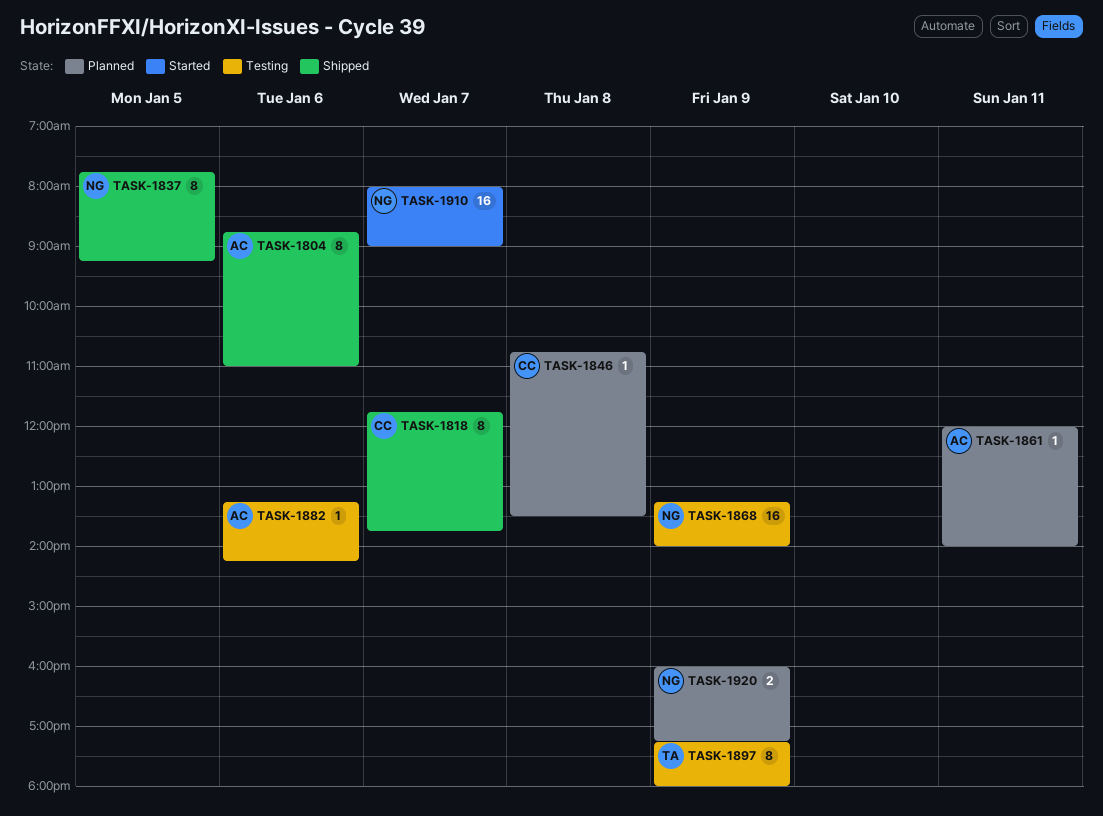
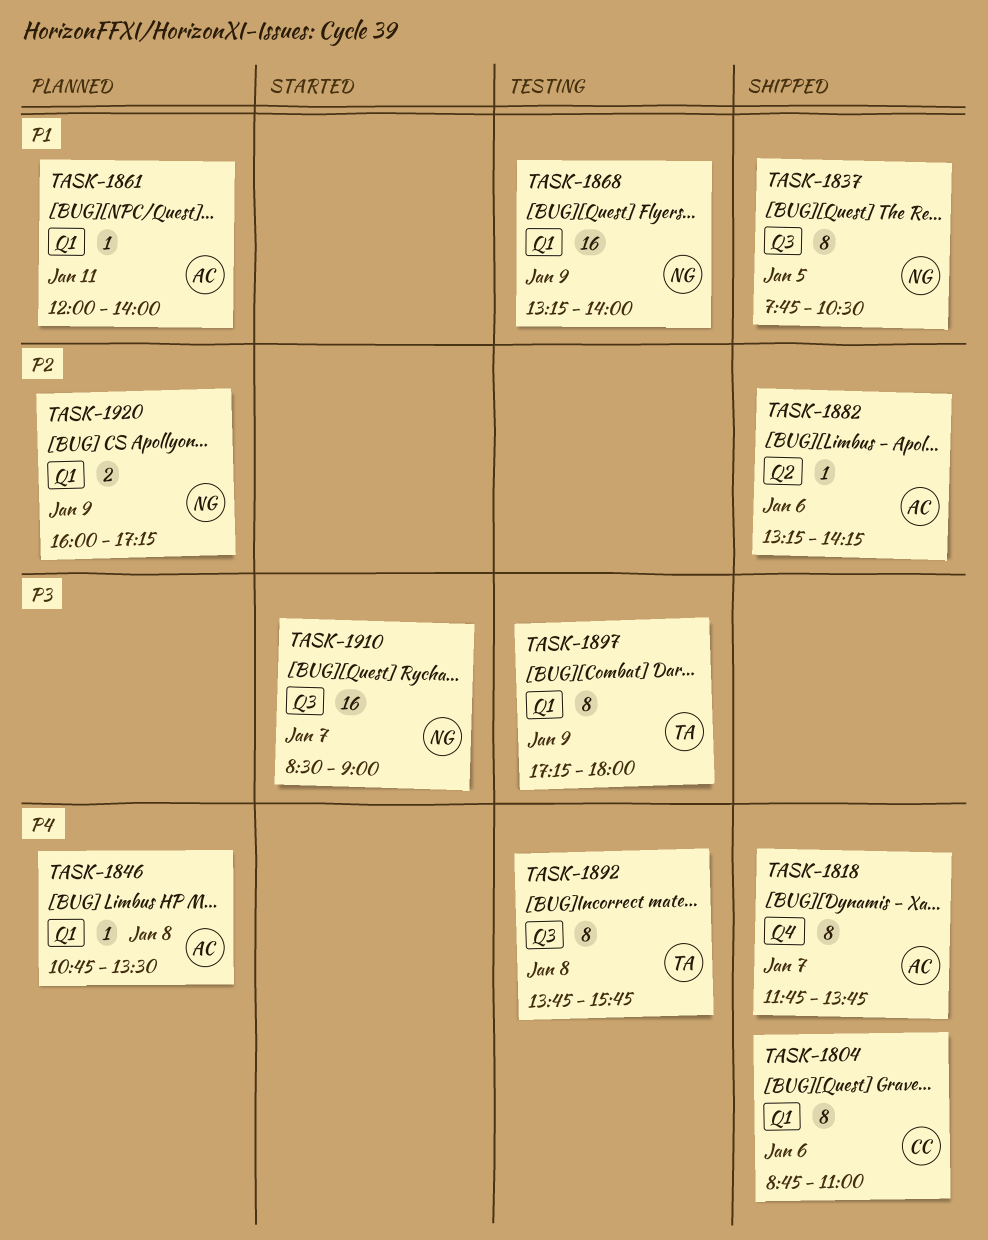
TASK-1804, owner: AC -> CC
TASK-1818, owner: CC -> AC
TASK-1837, ends: 09:15 -> 10:30
TASK-1846, owner: CC -> AC
TASK-1882, status: Testing -> Shipped
TASK-1892: none -> present
TASK-1910, begins: 08:00 -> 08:30

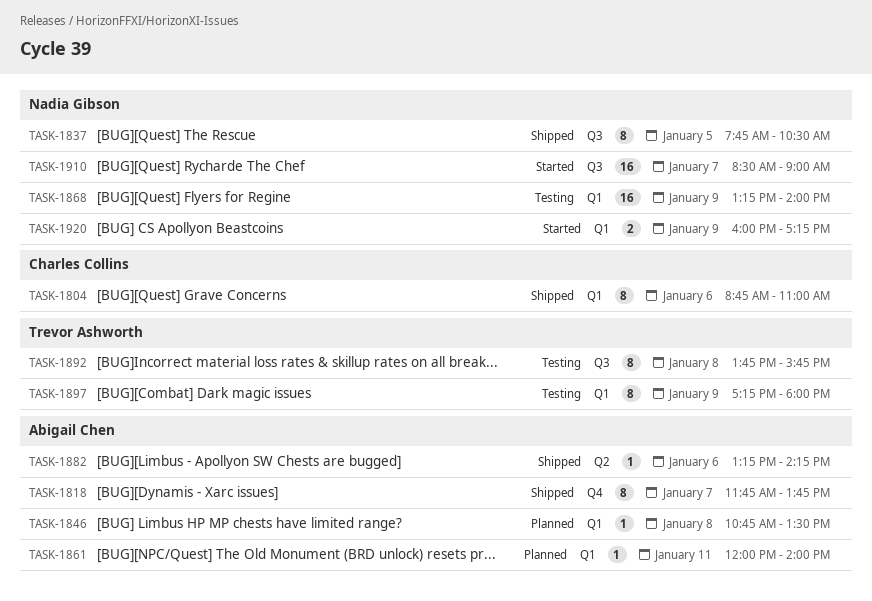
TASK-1920, status: Planned -> Started

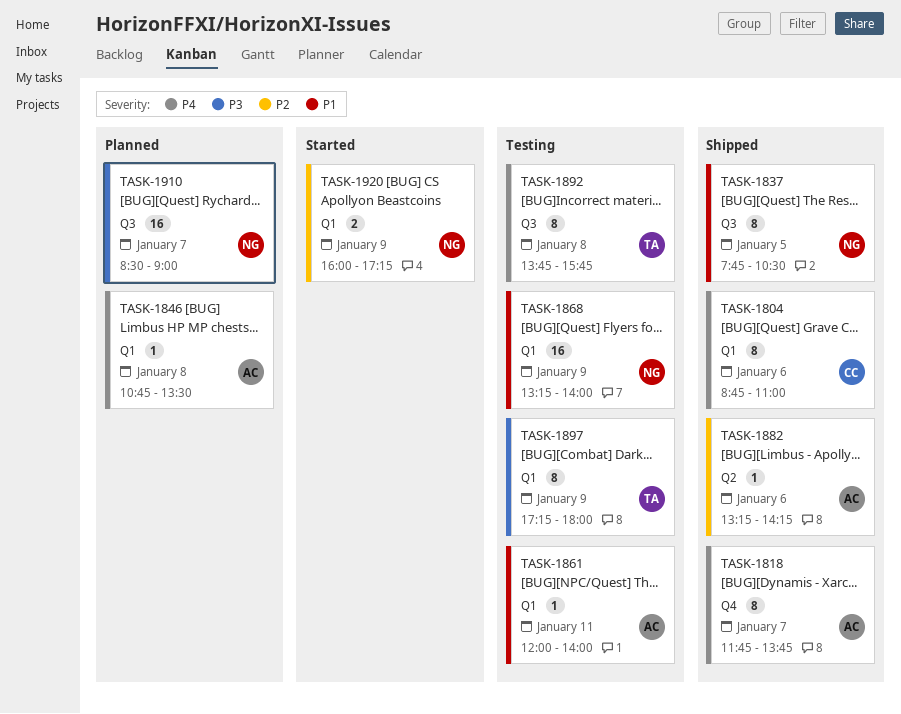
TASK-1861, status: Planned -> Testing
TASK-1910, status: Started -> Planned

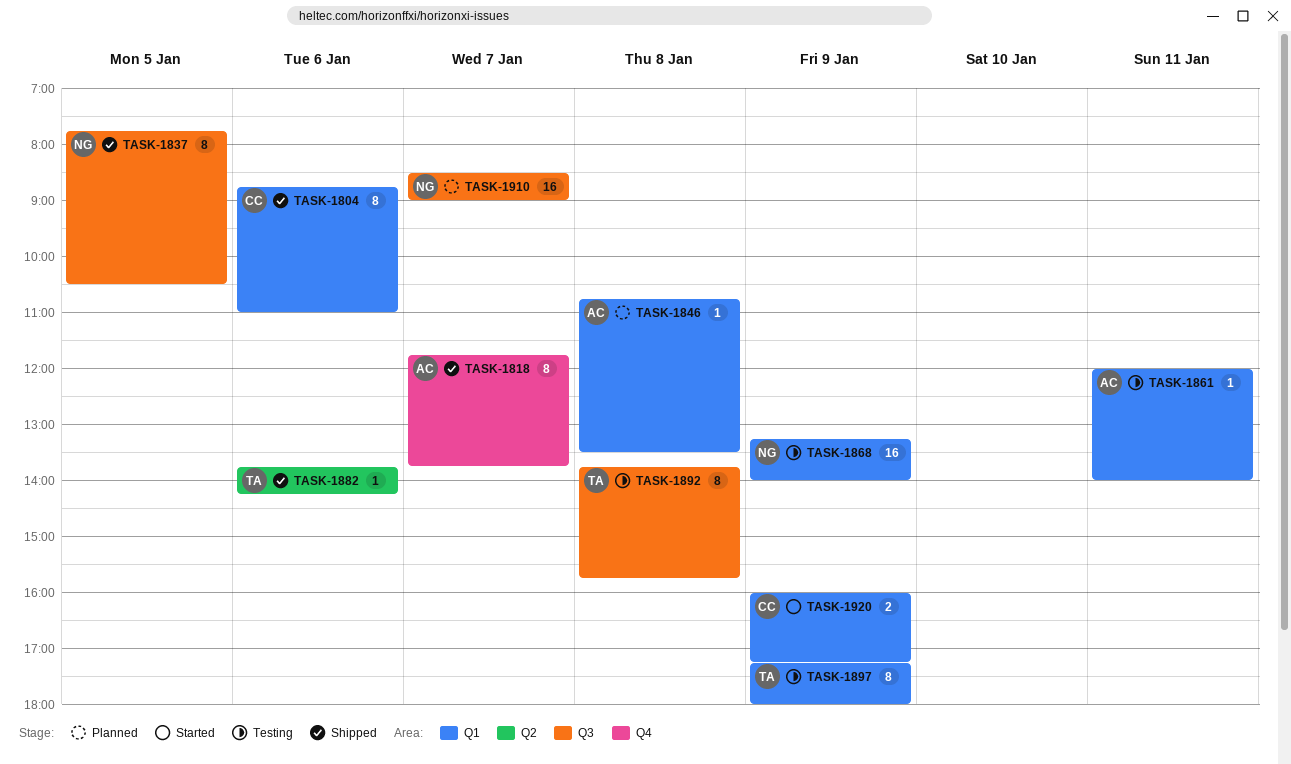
TASK-1882, owner: AC -> TA
TASK-1882, begins: 13:15 -> 13:45
TASK-1920, owner: NG -> CC

